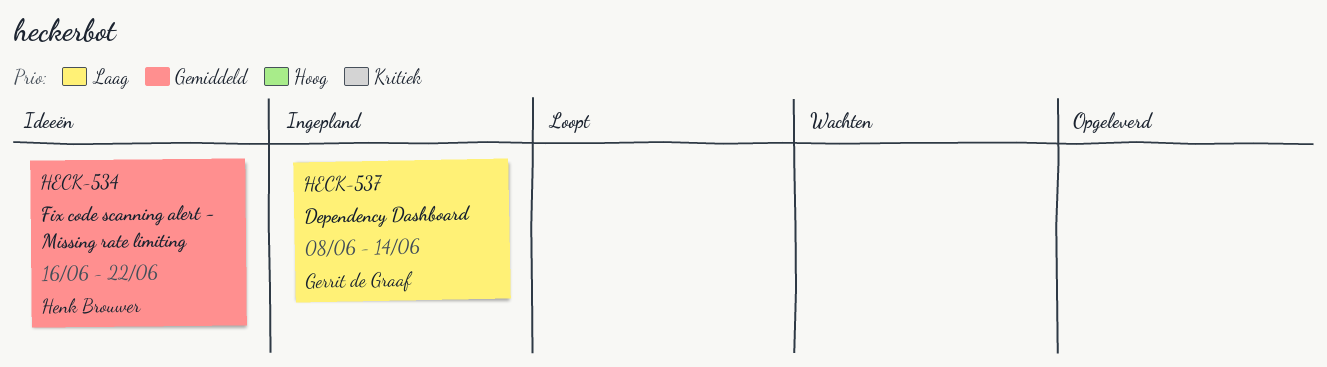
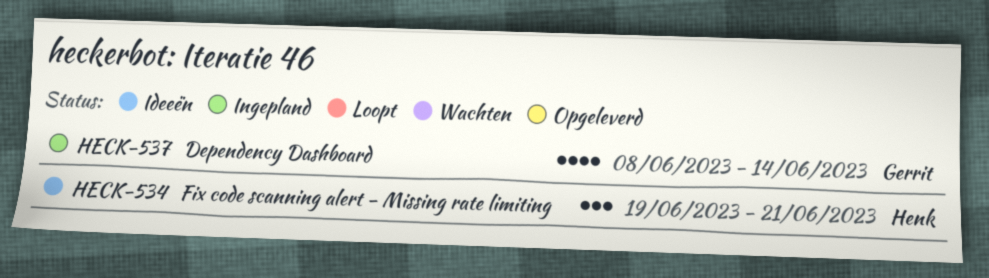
HECK-534, start: Jun 16 -> Jun 19
HECK-534, due: Jun 22 -> Jun 21

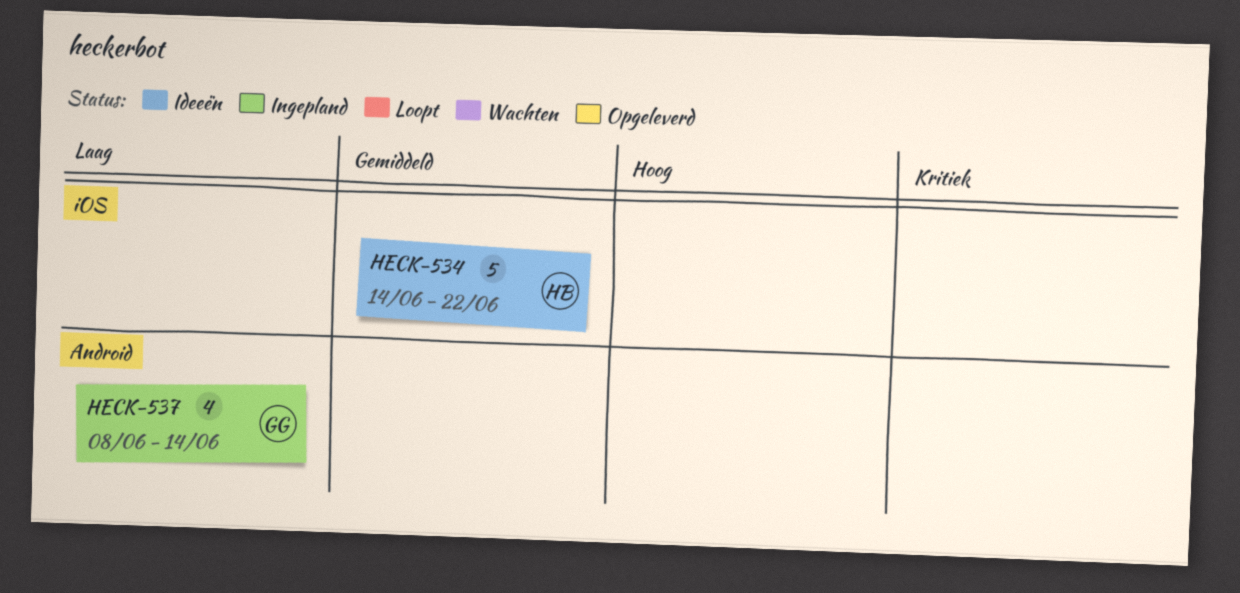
HECK-534, estimate: 3 -> 5
HECK-534, start: Jun 19 -> Jun 14
HECK-534, due: Jun 21 -> Jun 22

